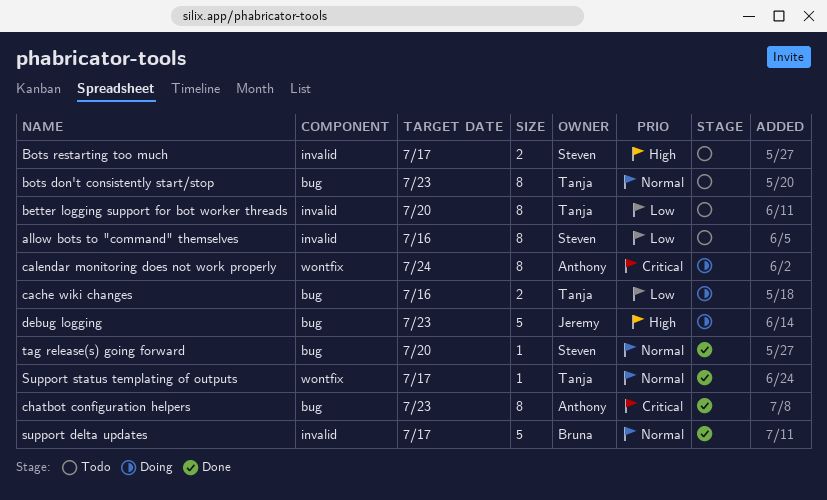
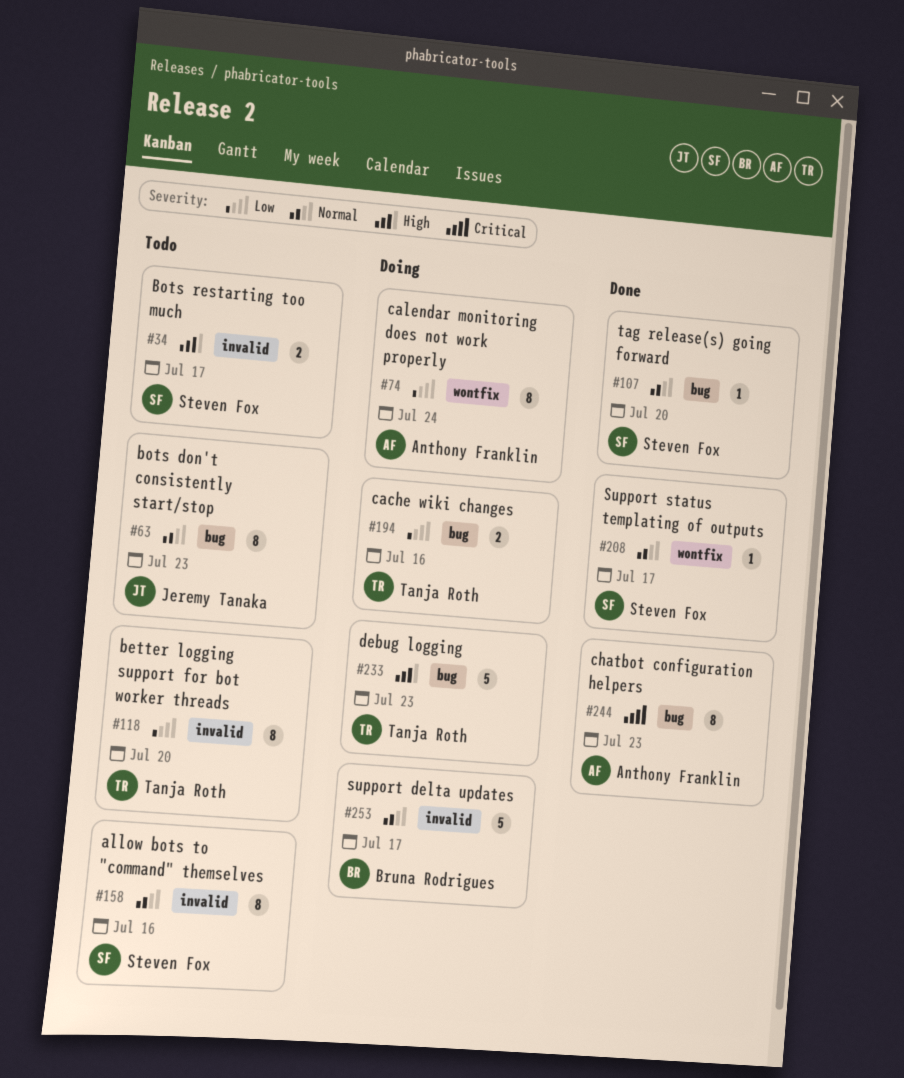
allow bots to "command" themselves, priority: Low -> Normal
bots don't consistently start/stop, owner: Tanja Roth -> Jeremy Tanaka
calendar monitoring does not work properly, priority: Critical -> Low
debug logging, owner: Jeremy Tanaka -> Tanja Roth
support delta updates, status: Done -> Doing
Support status templating of outputs, owner: Tanja Roth -> Steven Fox

